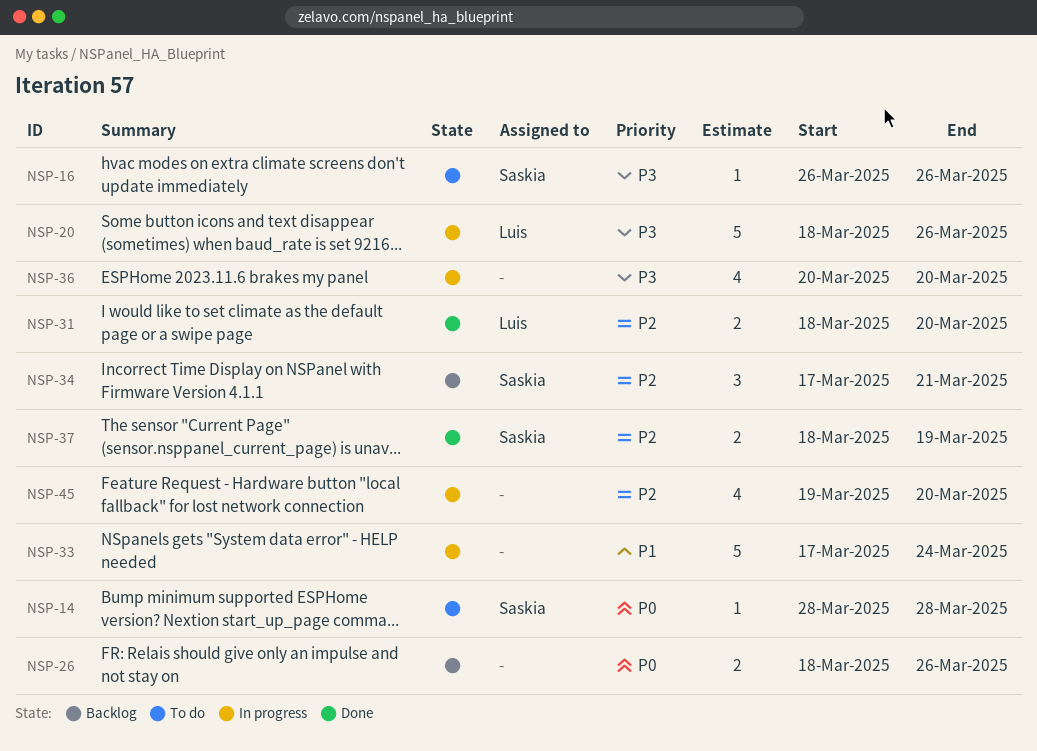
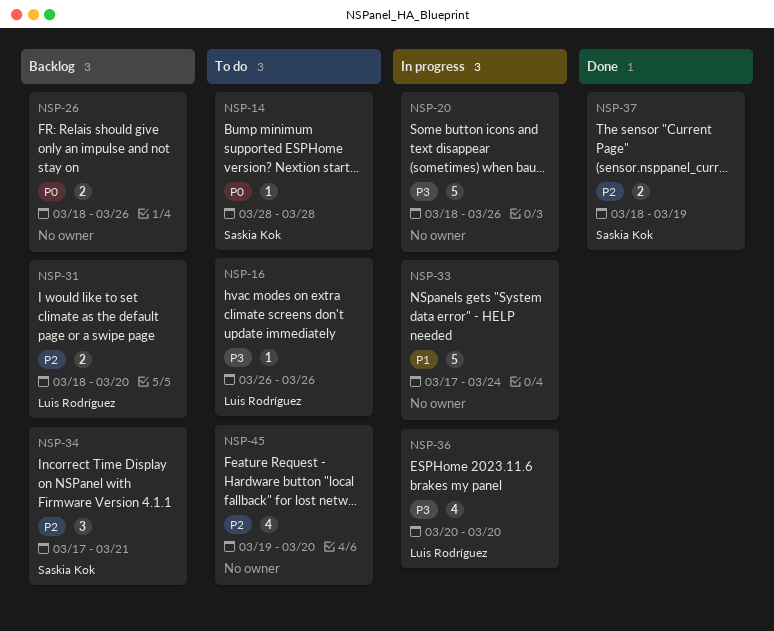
NSP-16, owner: Saskia Kok -> Luis Rodríguez
NSP-20, owner: Luis Rodríguez -> none
NSP-31, status: Done -> Backlog
NSP-36, owner: none -> Luis Rodríguez
NSP-45, status: In progress -> To do

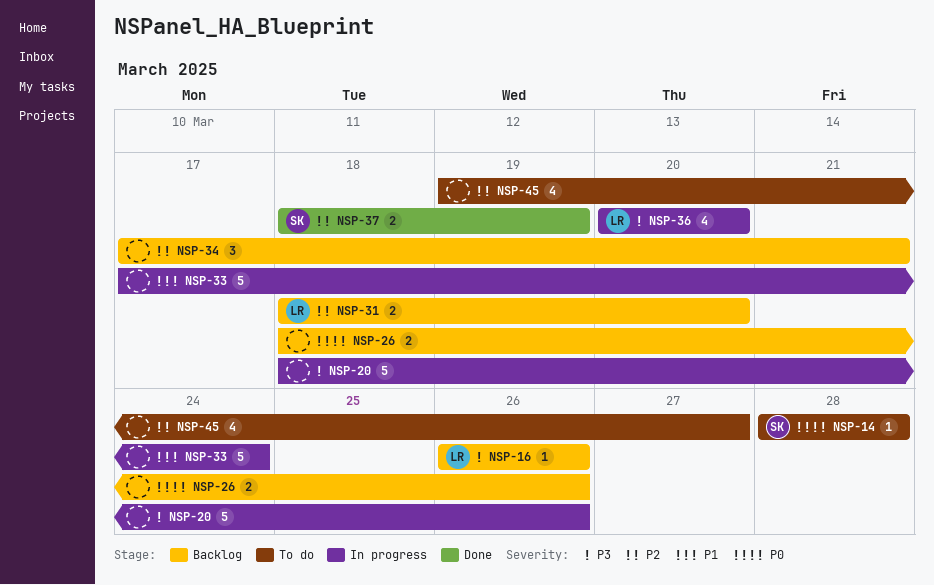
NSP-16, status: To do -> Backlog
NSP-34, owner: Saskia Kok -> none
NSP-45, due: Mar 20 -> Mar 27

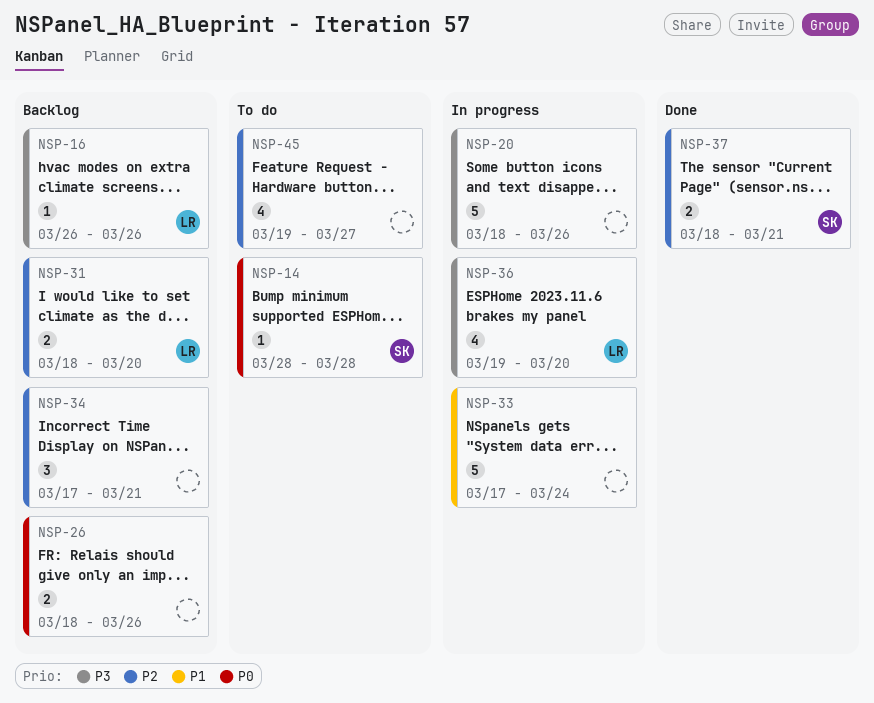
NSP-36, start: Mar 20 -> Mar 19
NSP-37, due: Mar 19 -> Mar 21

